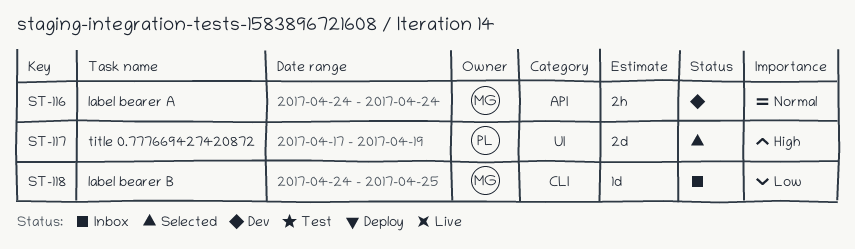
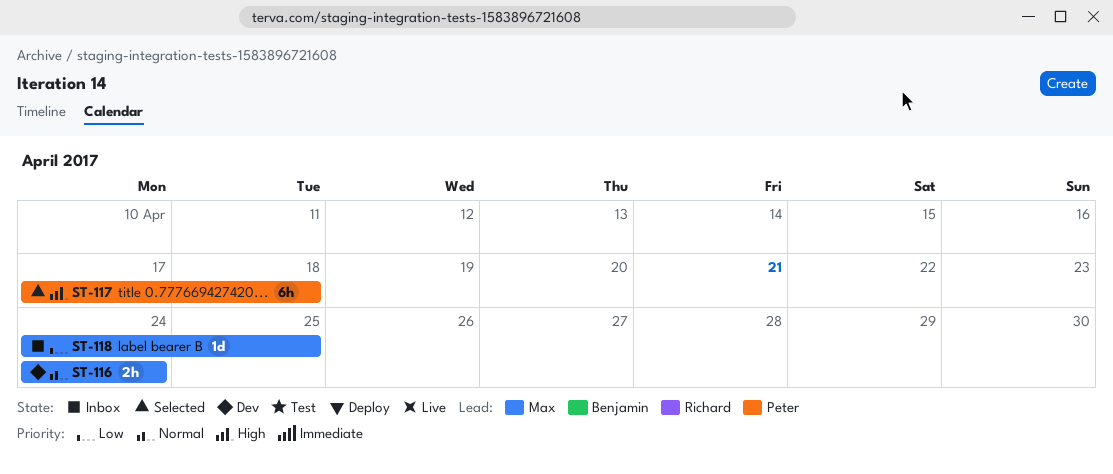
ST-117, estimate: 2d -> 6h
ST-117, due: Apr 19 -> Apr 18

